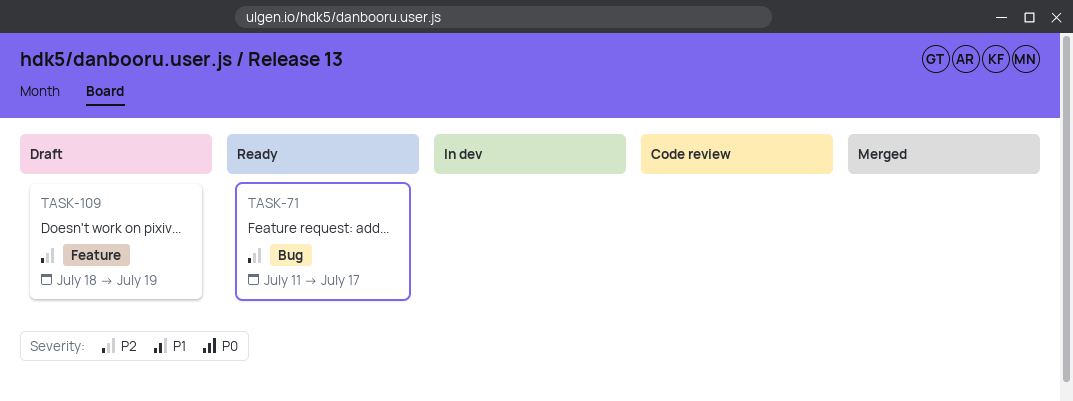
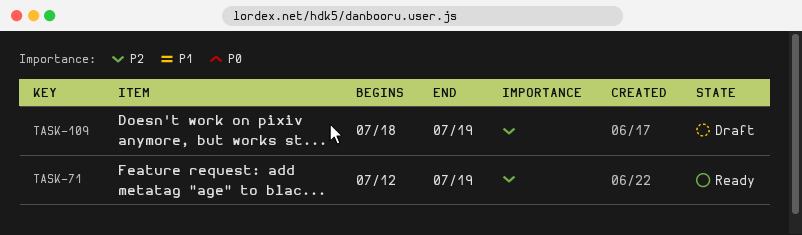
TASK-71, start: Jul 11 -> Jul 12
TASK-71, due: Jul 17 -> Jul 19

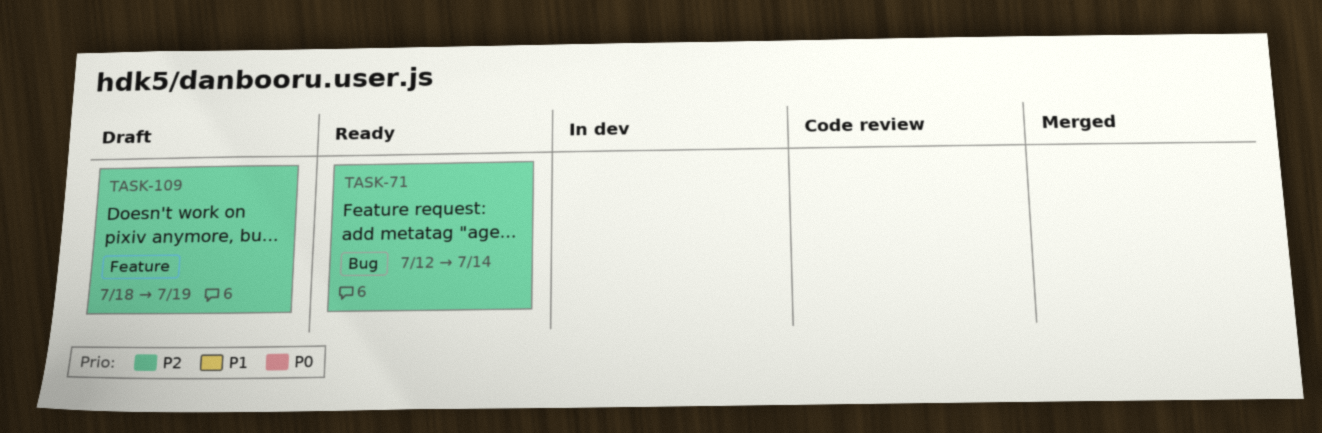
TASK-71, due: Jul 19 -> Jul 14

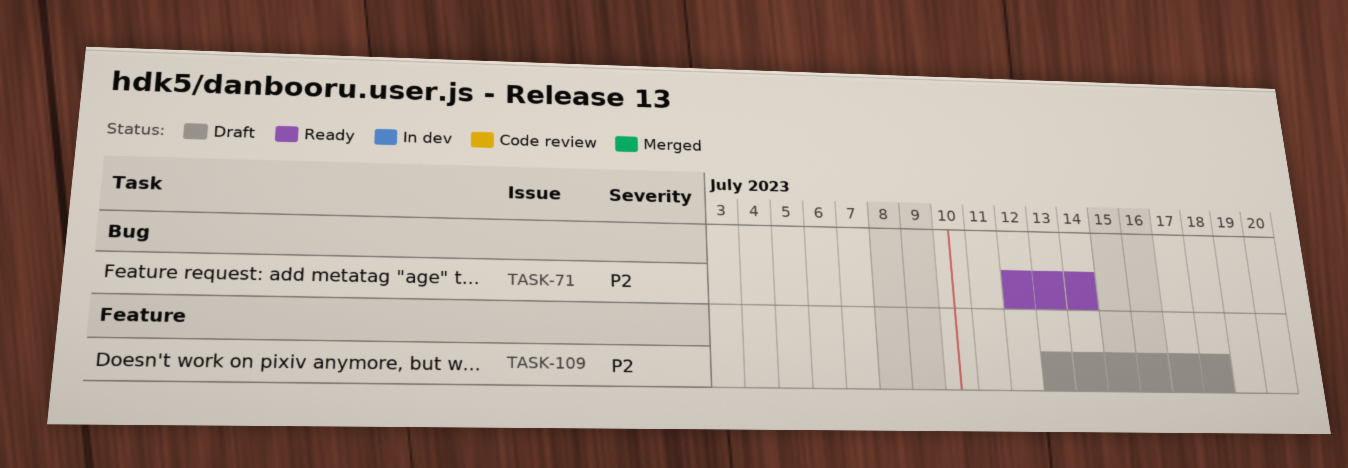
TASK-109, start: Jul 18 -> Jul 13
TASK-109, due: Jul 19 -> Jul 18

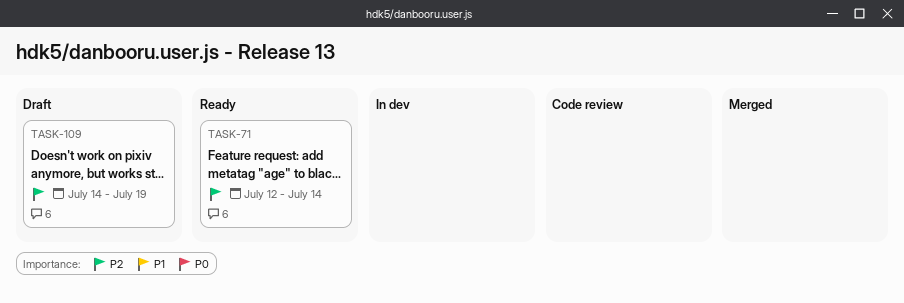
TASK-109, start: Jul 13 -> Jul 14
TASK-109, due: Jul 18 -> Jul 19

